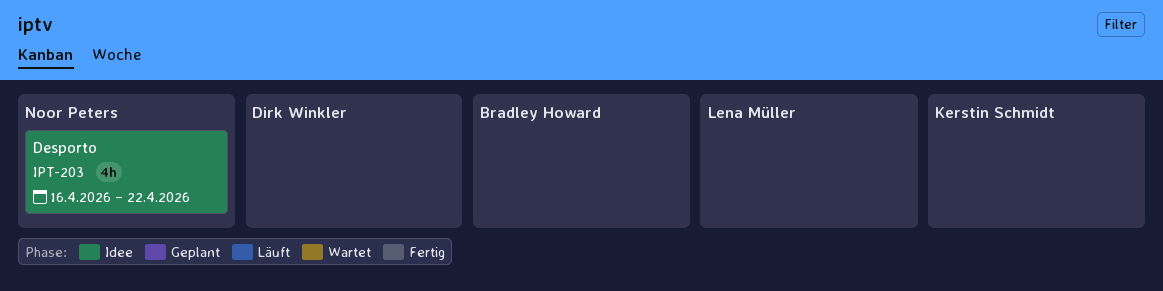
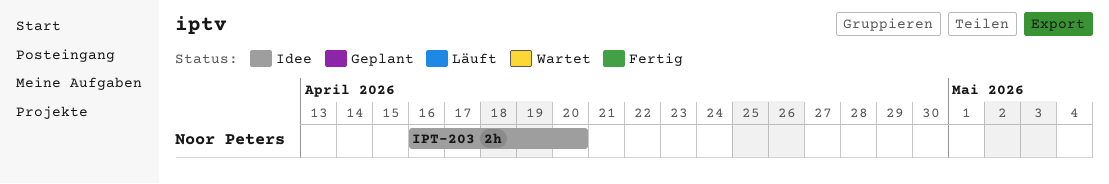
IPT-203, estimate: 4h -> 2h
IPT-203, due: Apr 22 -> Apr 20

